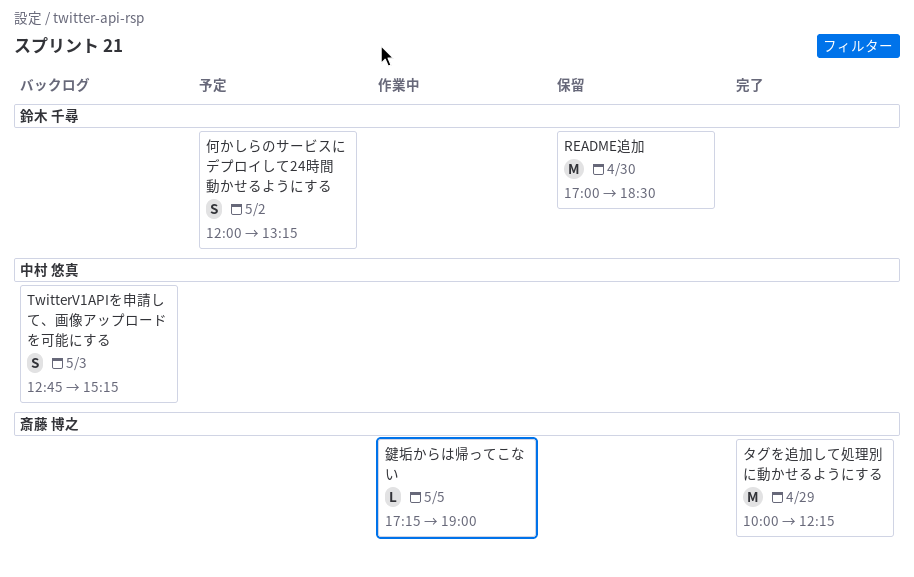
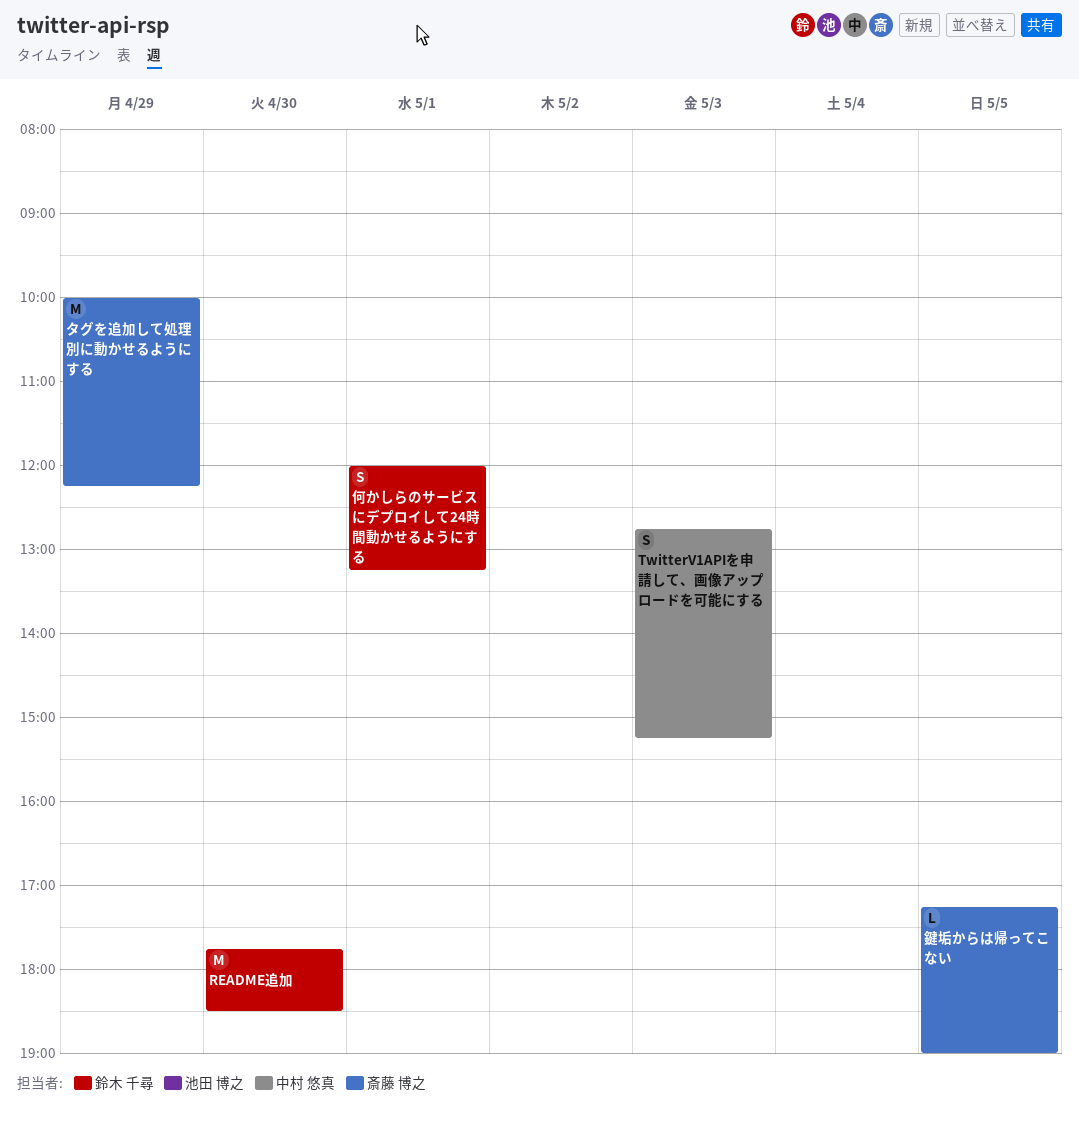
README追加, begins: 17:00 -> 17:45
何かしらのサービスにデプロイして24時間動かせるようにする, day: May 2 -> May 1

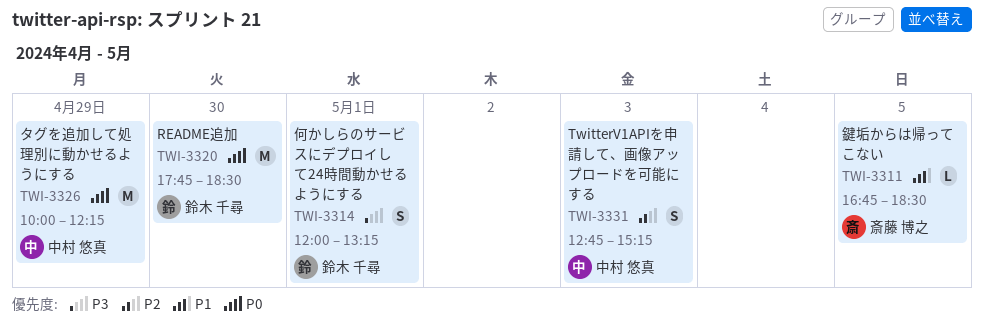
タグを追加して処理別に動かせるようにする, owner: 斎藤 博之 -> 中村 悠真
鍵垢からは帰ってこない, begins: 17:15 -> 16:45
鍵垢からは帰ってこない, ends: 19:00 -> 18:30

